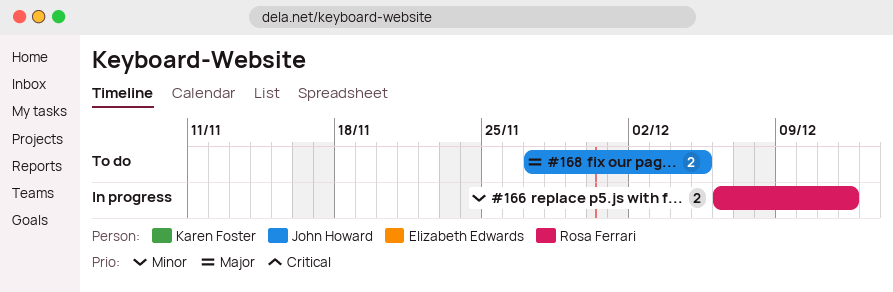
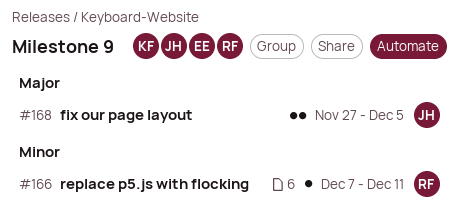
#166, estimate: 2 -> 1
#166, start: Dec 6 -> Dec 7
#166, due: Dec 12 -> Dec 11

